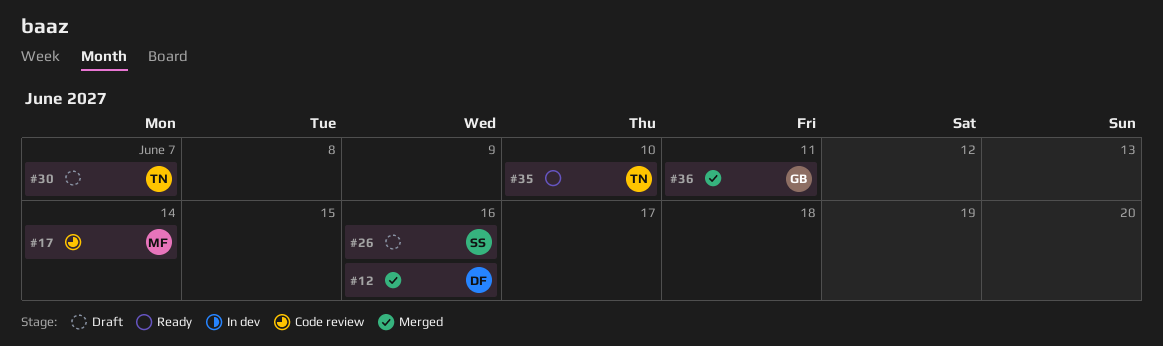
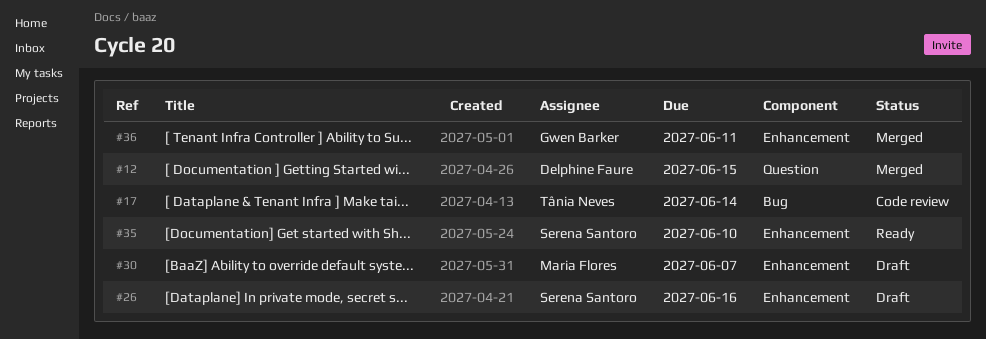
#12, due: Jun 16 -> Jun 15
#17, owner: Maria Flores -> Tânia Neves
#30, owner: Tânia Neves -> Maria Flores
#35, owner: Tânia Neves -> Serena Santoro

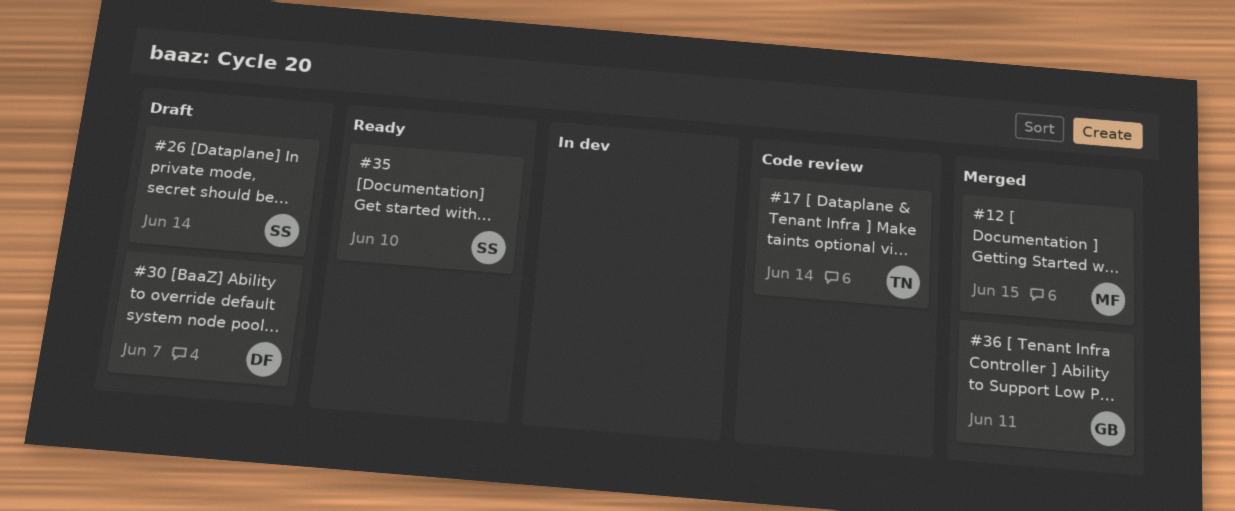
#12, owner: Delphine Faure -> Maria Flores
#26, due: Jun 16 -> Jun 14
#30, owner: Maria Flores -> Delphine Faure

